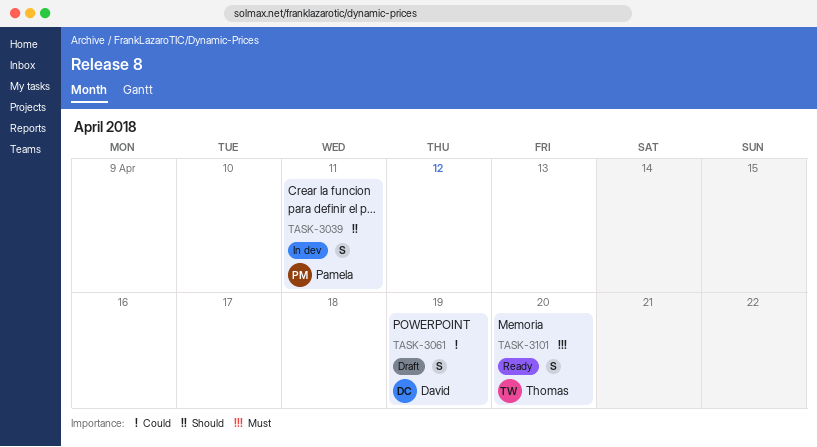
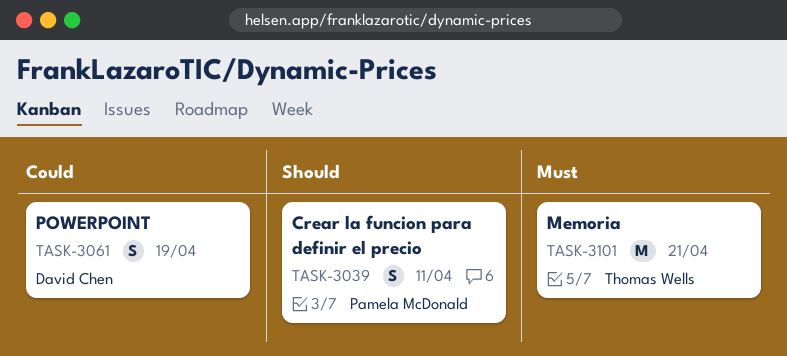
TASK-3101, estimate: S -> M
TASK-3101, due: Apr 20 -> Apr 21

